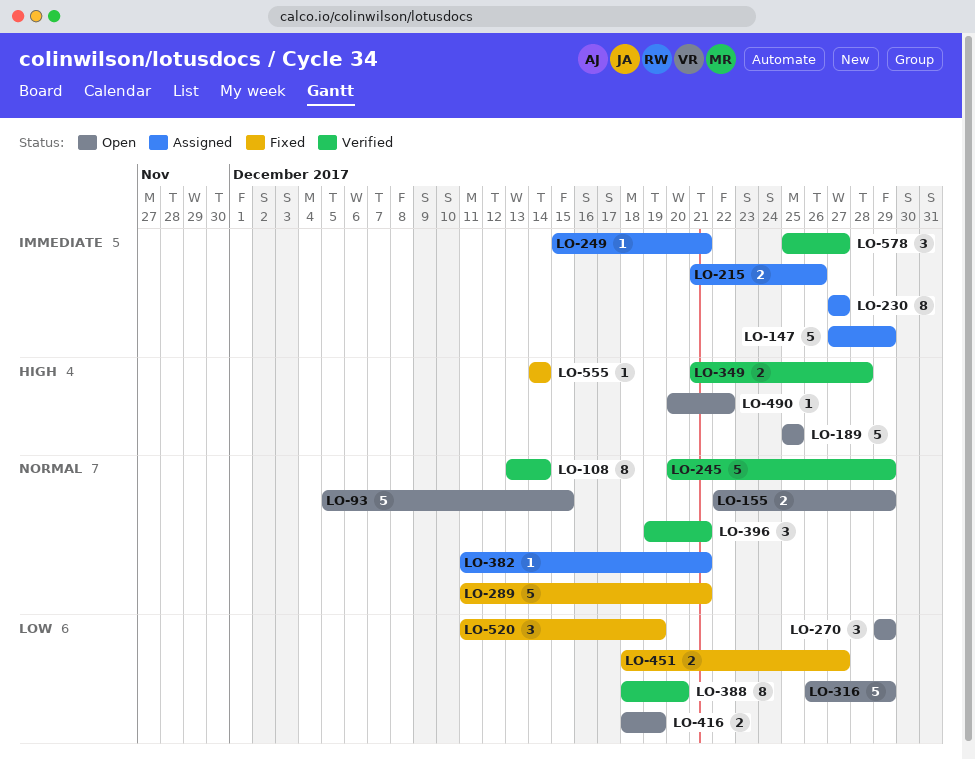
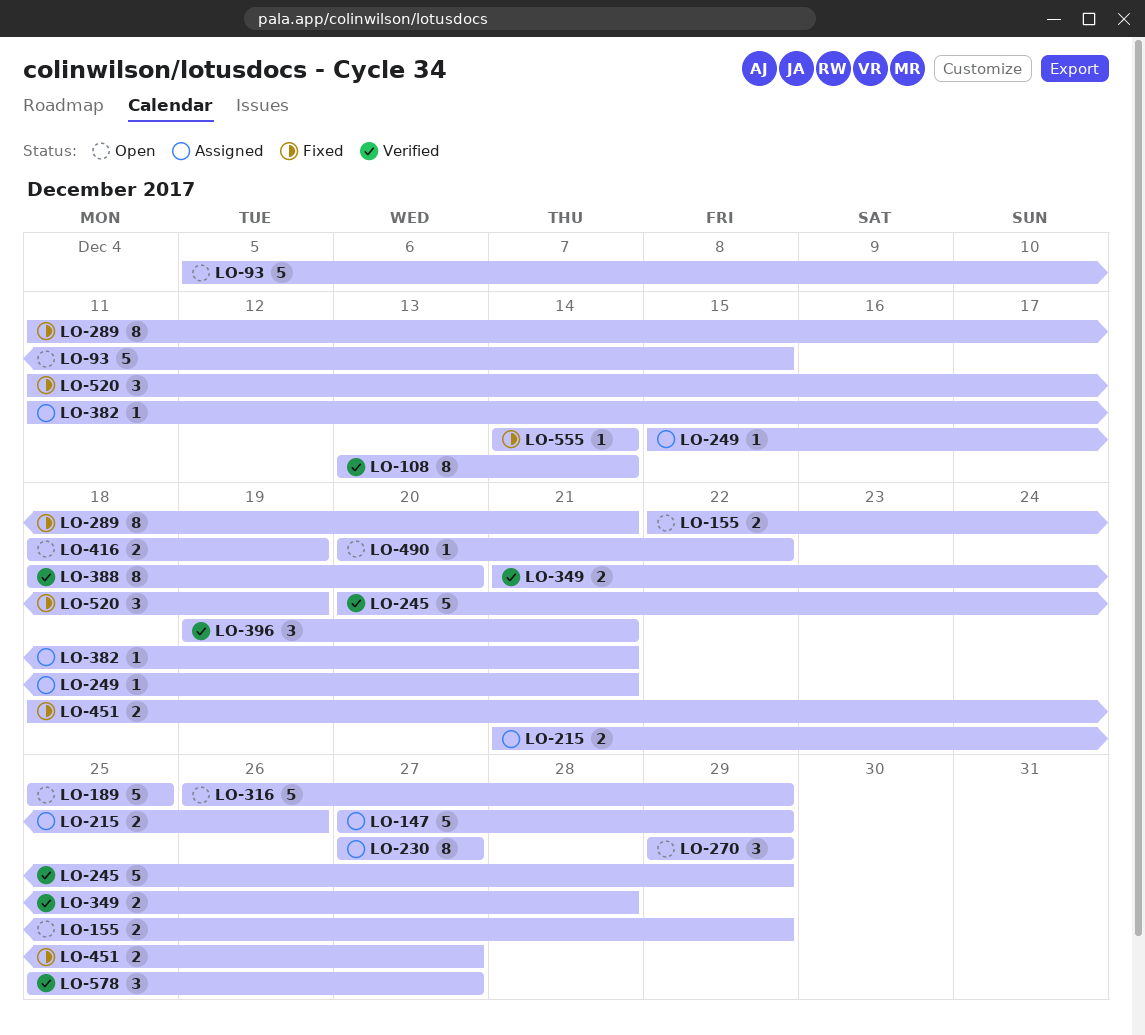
LO-289, estimate: 5 -> 8

